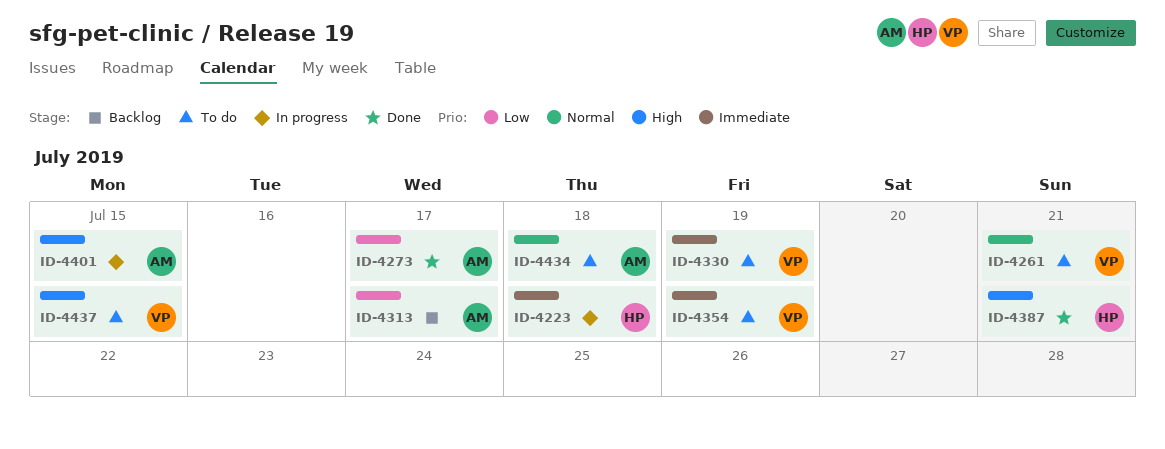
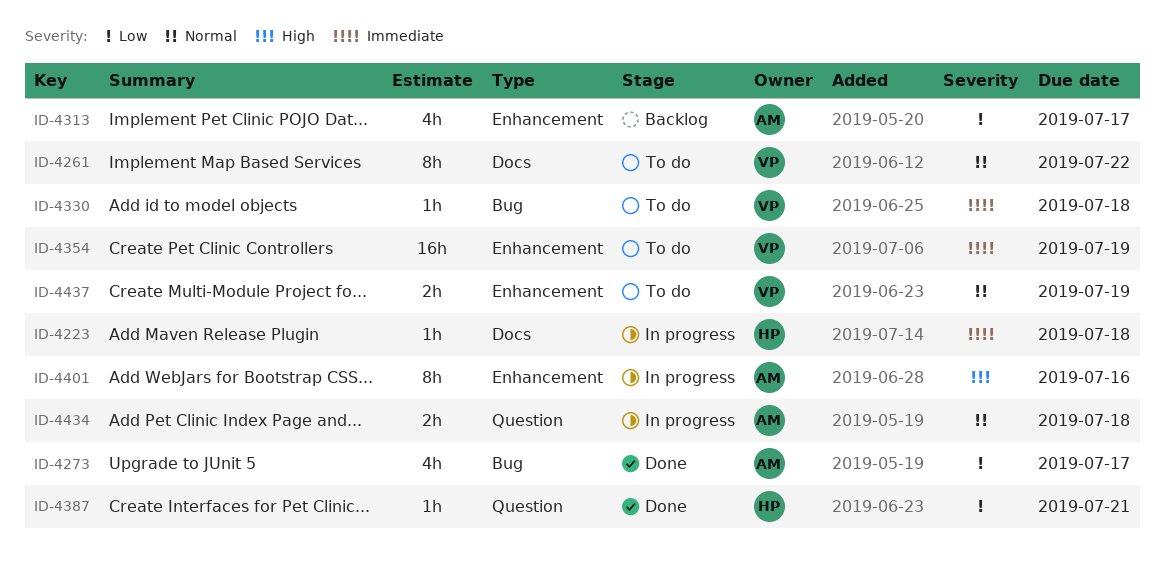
ID-4261, due: Jul 21 -> Jul 22
ID-4330, due: Jul 19 -> Jul 18
ID-4387, priority: High -> Low
ID-4401, due: Jul 15 -> Jul 16
ID-4434, status: To do -> In progress
ID-4437, priority: High -> Normal
ID-4437, due: Jul 15 -> Jul 19

